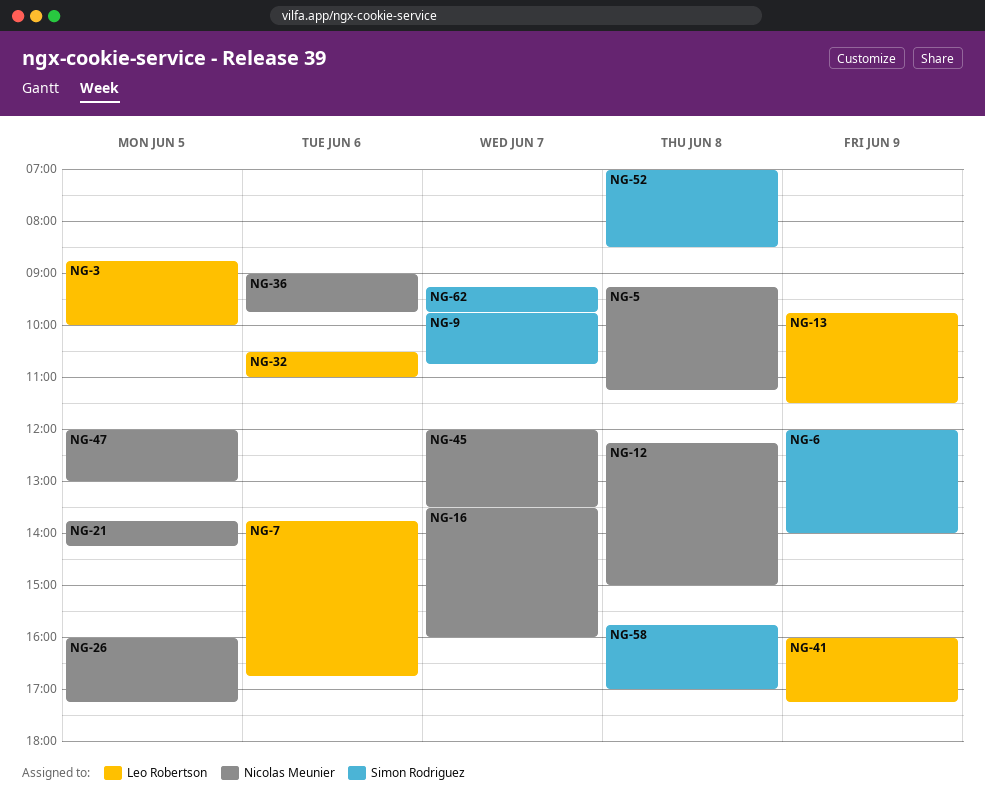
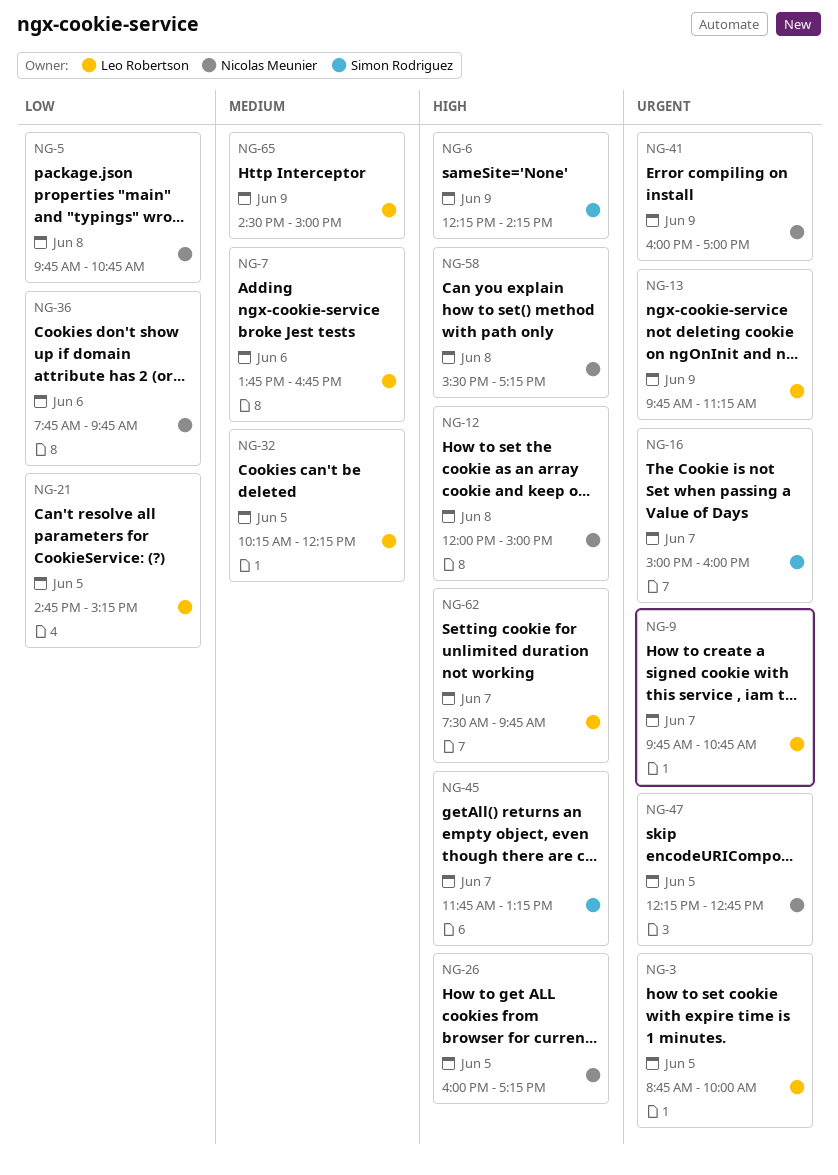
NG-5, begins: 09:15 -> 09:45
NG-5, ends: 11:15 -> 10:45
NG-6, begins: 12:00 -> 12:15
NG-6, ends: 14:00 -> 14:15
NG-9, owner: Simon Rodriguez -> Leo Robertson
NG-12, begins: 12:15 -> 12:00
NG-13, ends: 11:30 -> 11:15
NG-16, owner: Nicolas Meunier -> Simon Rodriguez
NG-16, begins: 13:30 -> 15:00
NG-21, owner: Nicolas Meunier -> Leo Robertson
NG-21, begins: 13:45 -> 14:45
NG-21, ends: 14:15 -> 15:15
NG-32, day: Jun 6 -> Jun 5
NG-32, begins: 10:30 -> 10:15
NG-32, ends: 11:00 -> 12:15
NG-36, begins: 09:00 -> 07:45
NG-41, owner: Leo Robertson -> Nicolas Meunier
NG-41, ends: 17:15 -> 17:00
NG-45, owner: Nicolas Meunier -> Simon Rodriguez
NG-45, begins: 12:00 -> 11:45
NG-45, ends: 13:30 -> 13:15
NG-47, begins: 12:00 -> 12:15
NG-47, ends: 13:00 -> 12:45
NG-52: present -> none
NG-58, owner: Simon Rodriguez -> Nicolas Meunier
NG-58, begins: 15:45 -> 15:30
NG-58, ends: 17:00 -> 17:15
NG-62, owner: Simon Rodriguez -> Leo Robertson
NG-62, begins: 09:15 -> 07:30
NG-65: none -> present

